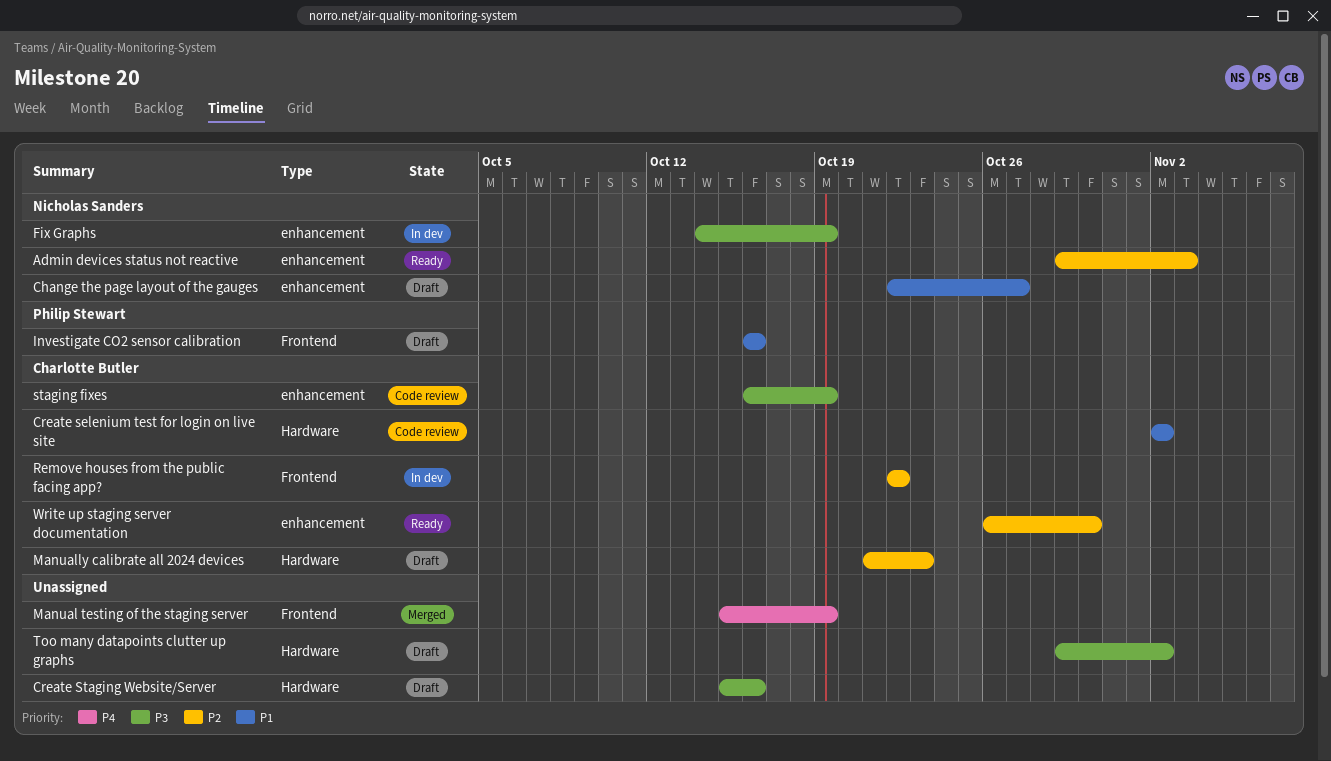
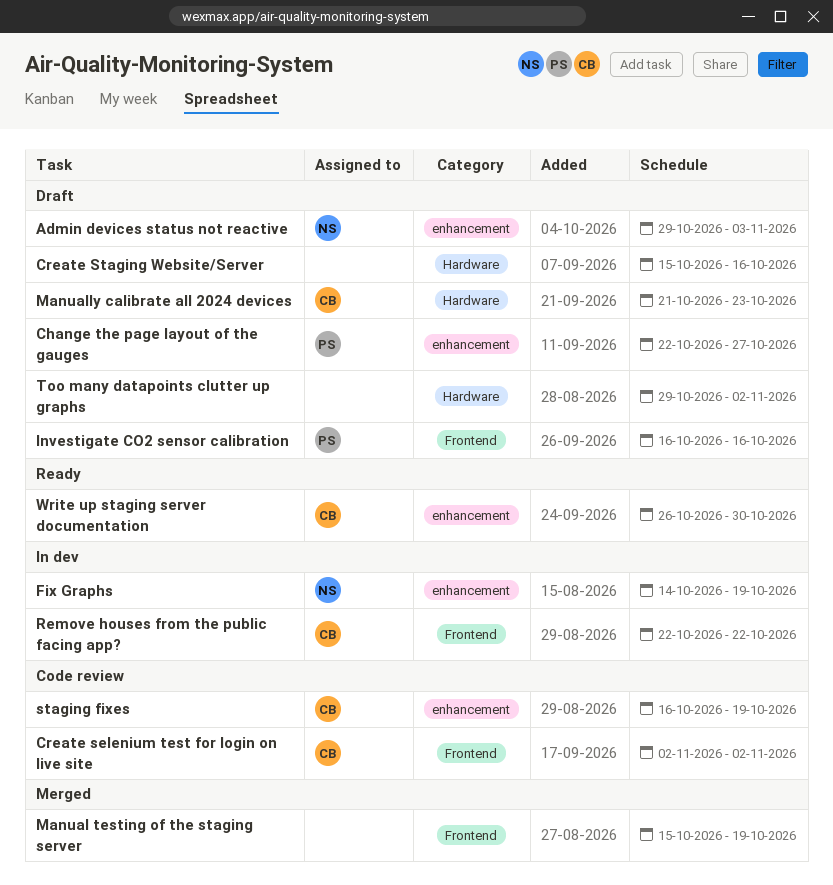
Admin devices status not reactive, status: Ready -> Draft
Change the page layout of the gauges, owner: Nicholas Sanders -> Philip Stewart
Create selenium test for login on live site, label: Hardware -> Frontend

